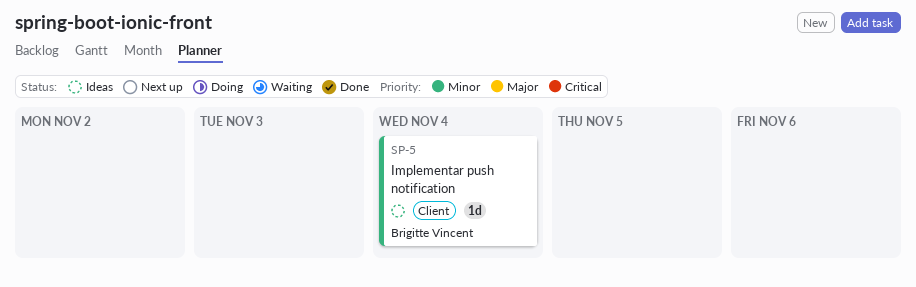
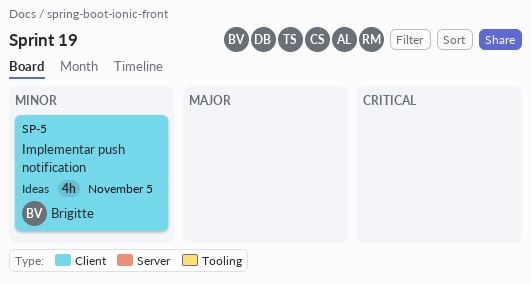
SP-5, estimate: 1d -> 4h
SP-5, due: Nov 4 -> Nov 5

